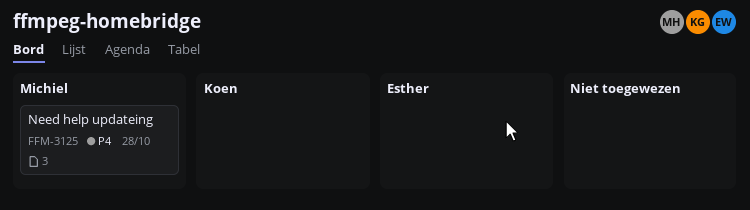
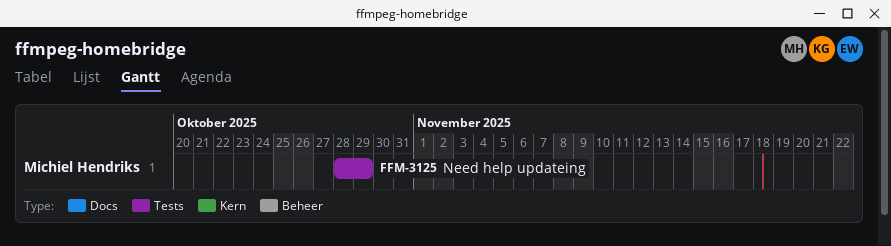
FFM-3125, due: Oct 28 -> Oct 29

